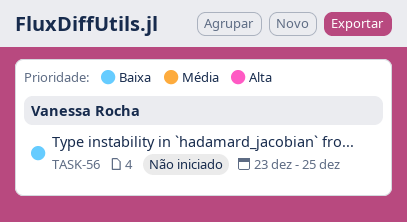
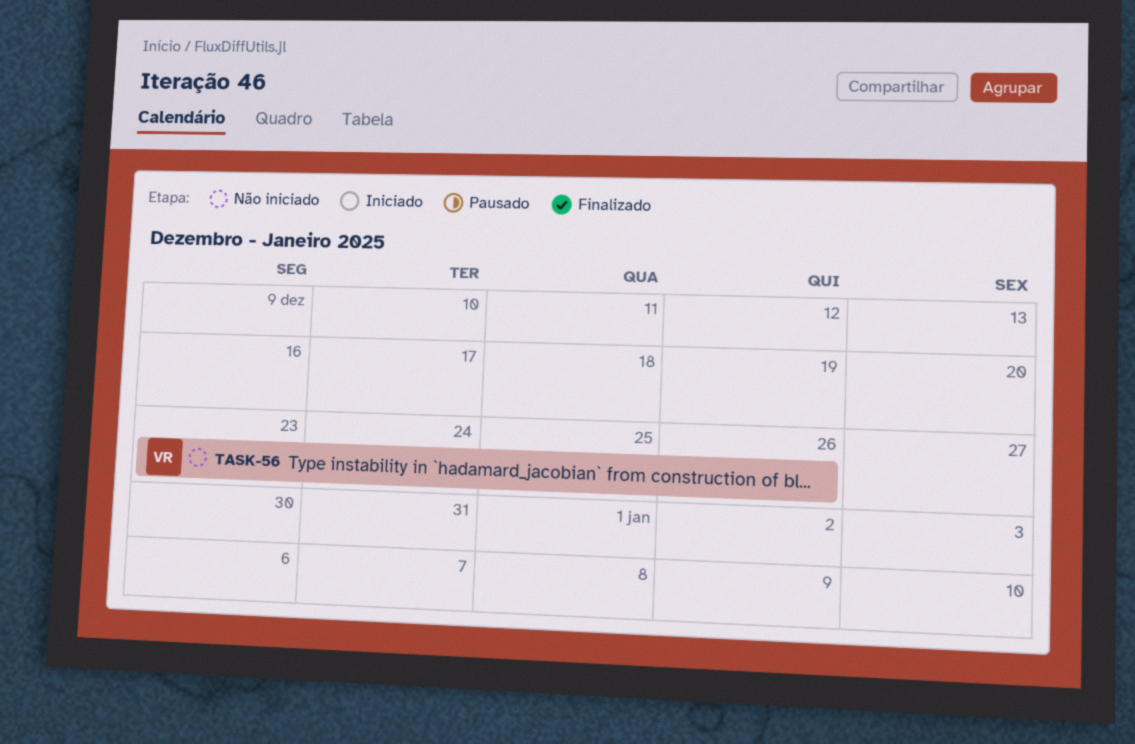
TASK-56, due: Dec 25 -> Dec 26

